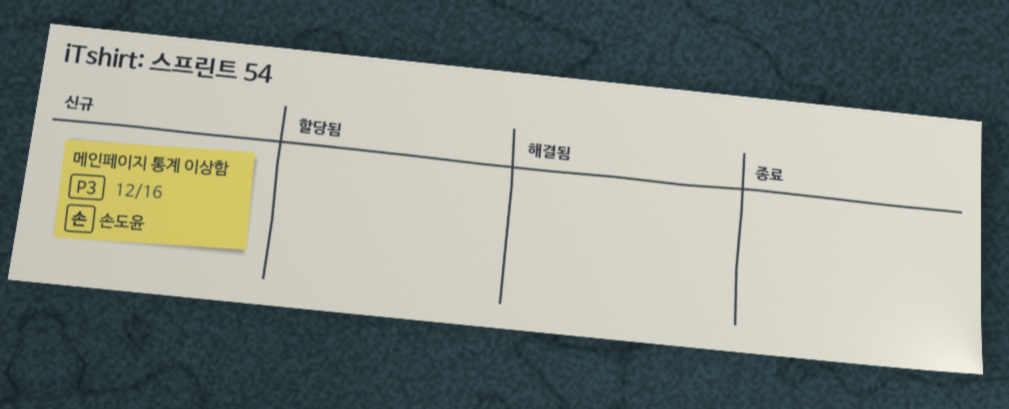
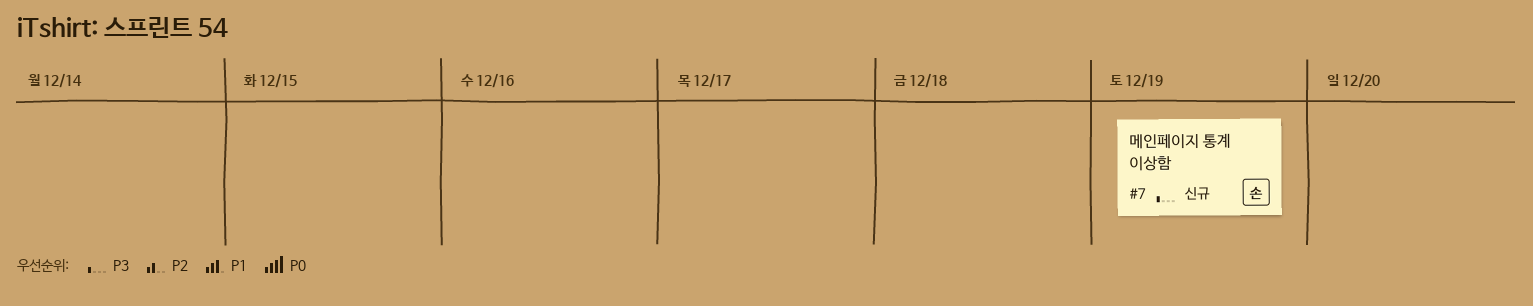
메인페이지 통계 이상함, due: Dec 16 -> Dec 19

